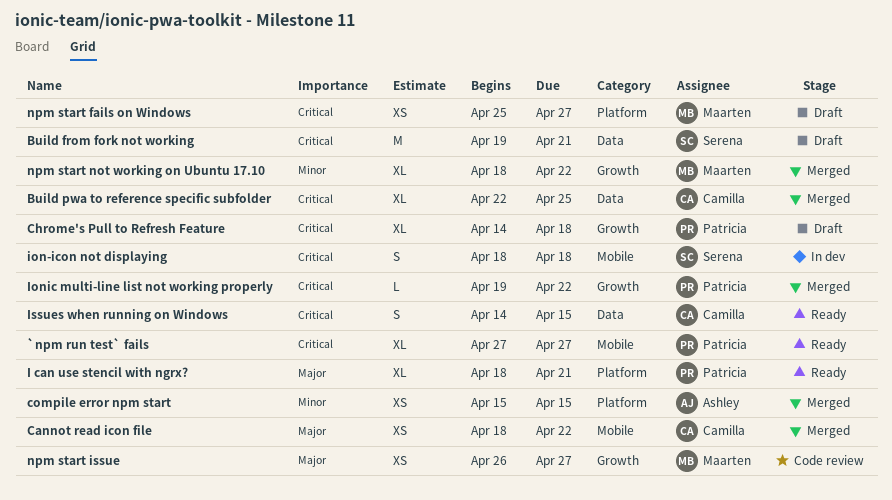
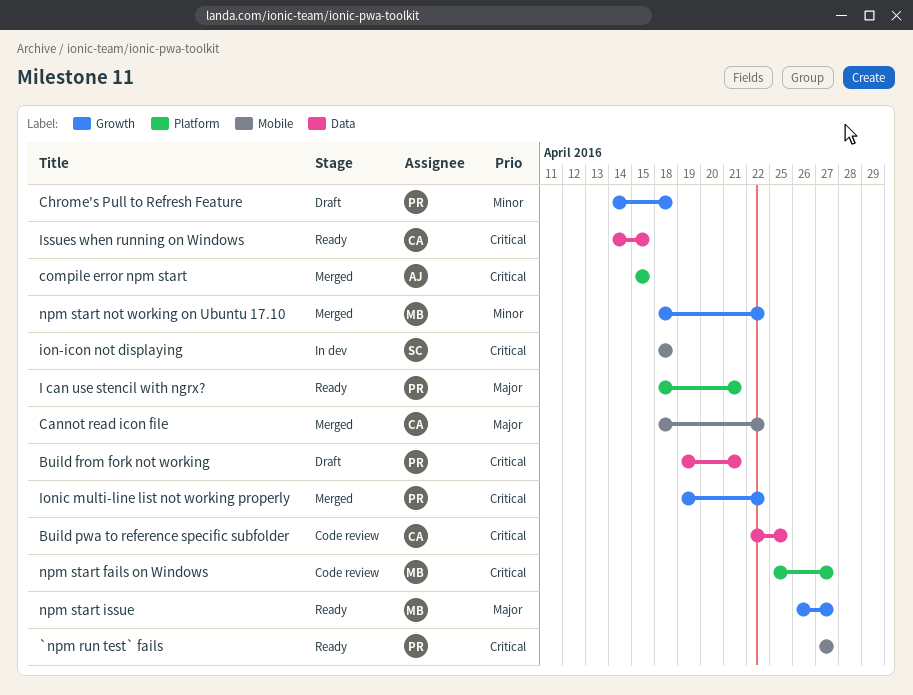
Build from fork not working, owner: Serena -> Patricia
Build pwa to reference specific subfolder, status: Merged -> Code review
Chrome's Pull to Refresh Feature, priority: Critical -> Minor
compile error npm start, priority: Minor -> Critical
npm start fails on Windows, status: Draft -> Code review
npm start issue, status: Code review -> Ready

